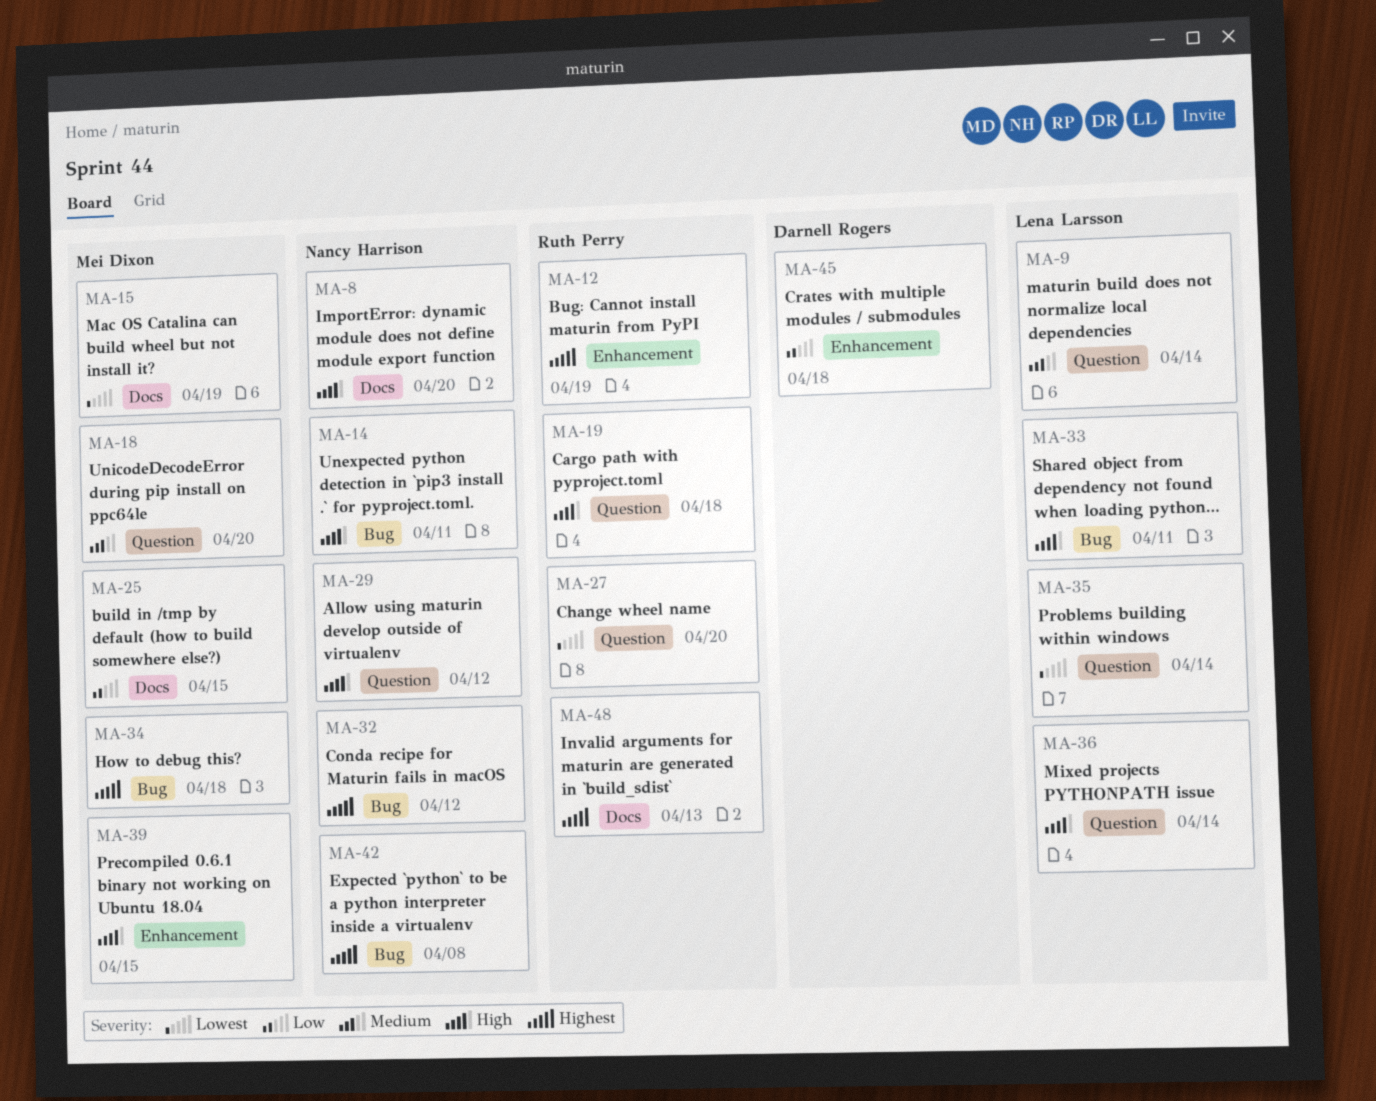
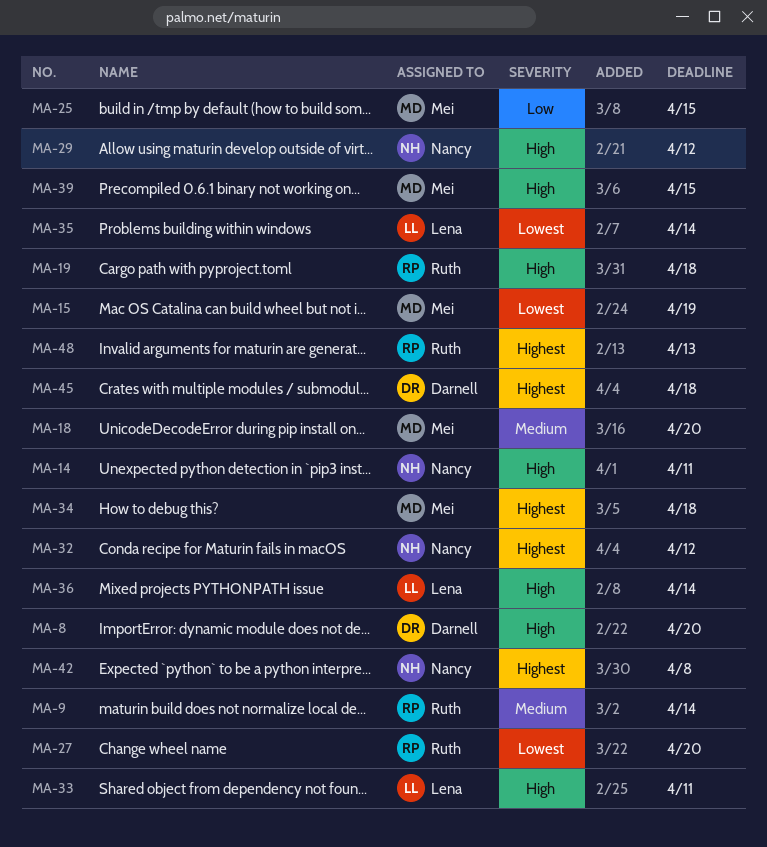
MA-8, owner: Nancy Harrison -> Darnell Rogers
MA-9, owner: Lena Larsson -> Ruth Perry
MA-12: present -> none
MA-45, priority: Low -> Highest

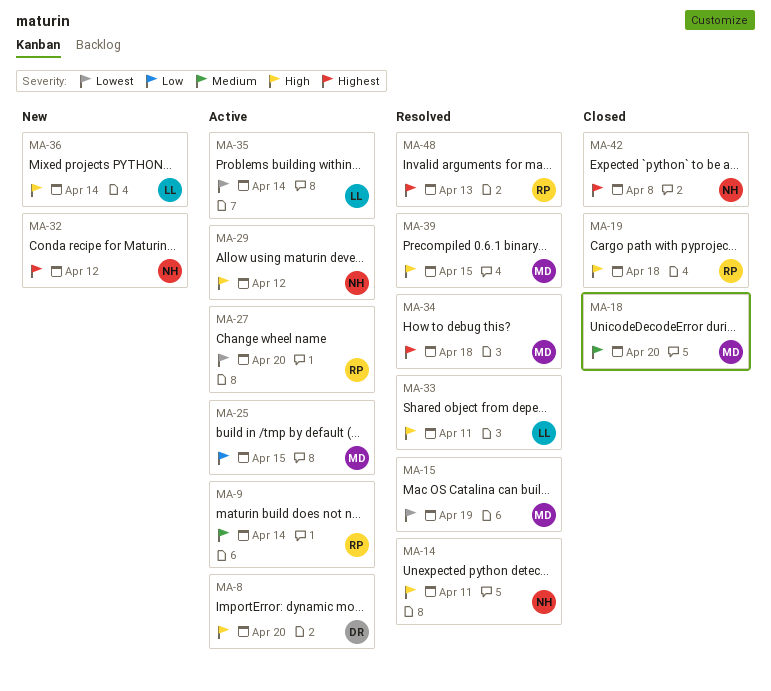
MA-45: present -> none

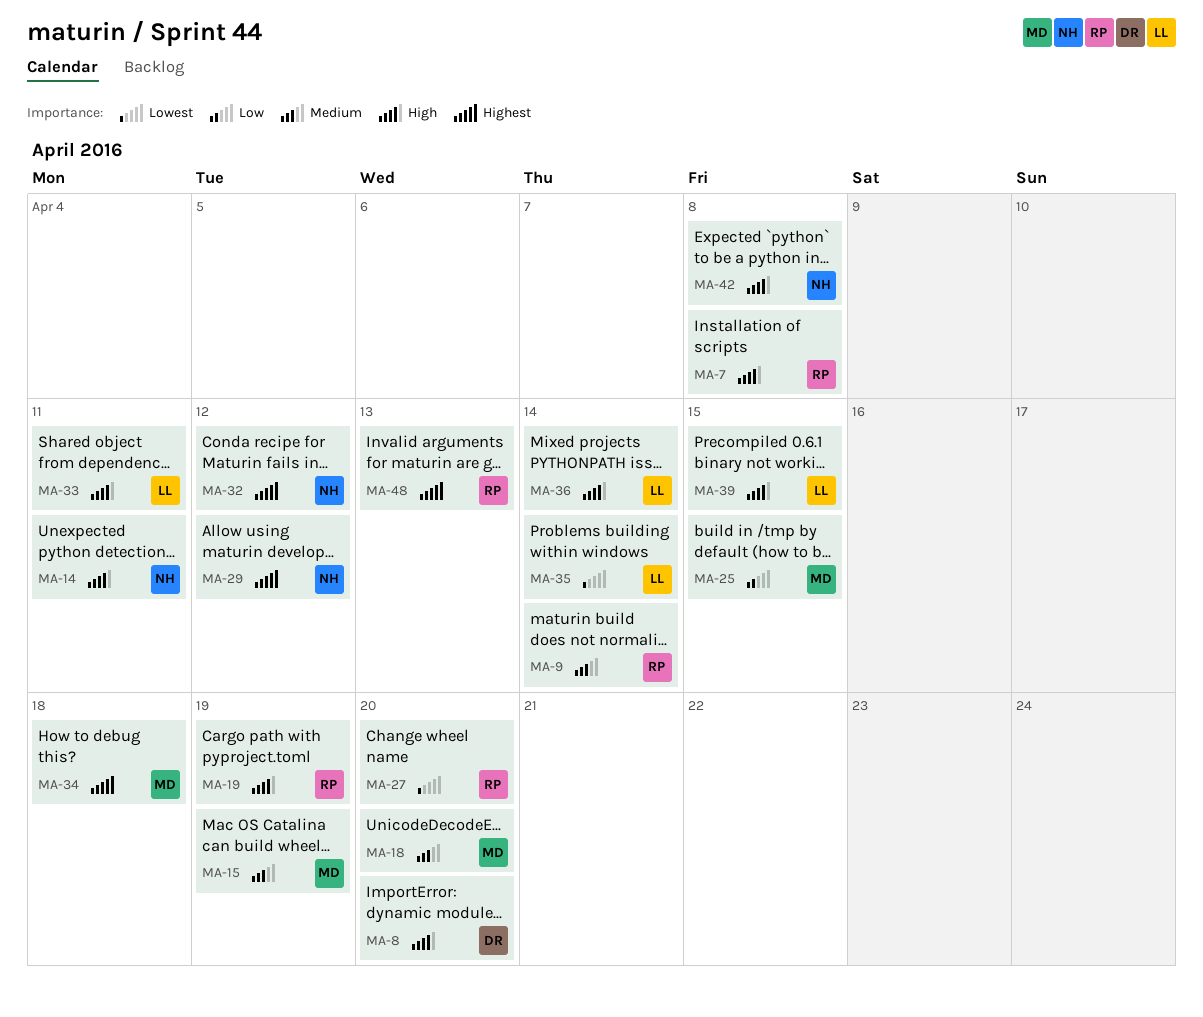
MA-7: none -> present
MA-15, priority: Lowest -> Medium
MA-19, due: Apr 18 -> Apr 19
MA-29, priority: High -> Highest
MA-39, owner: MD -> LL
MA-42, priority: Highest -> High

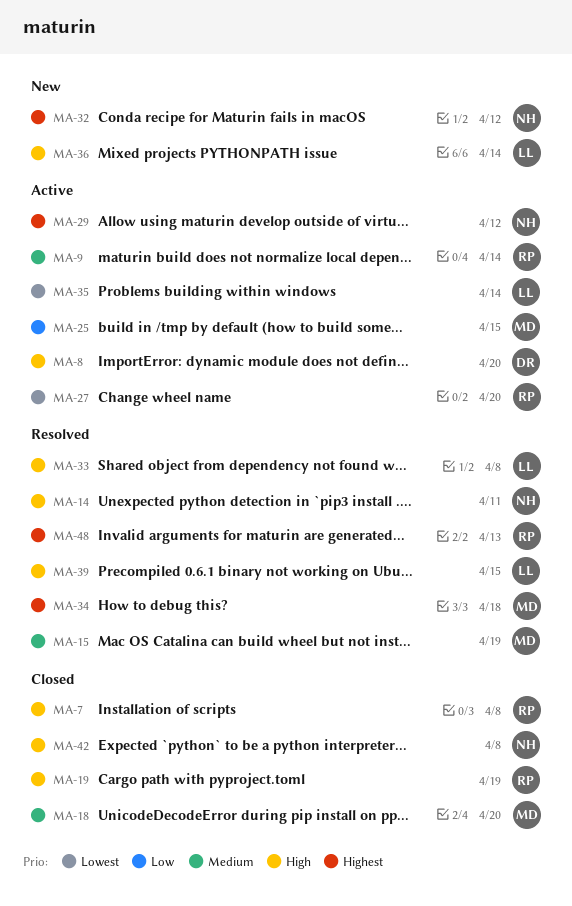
MA-33, due: Apr 11 -> Apr 8

